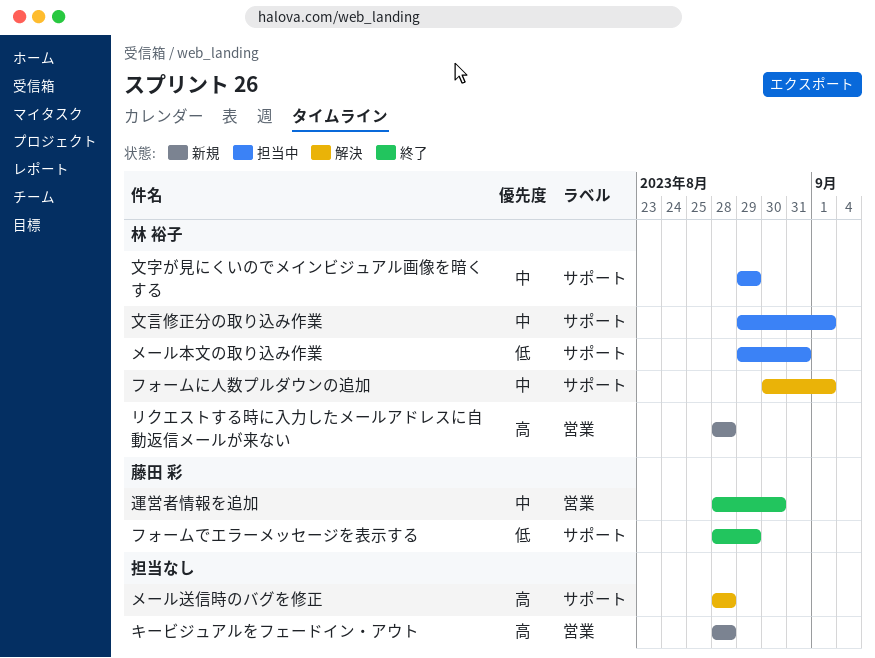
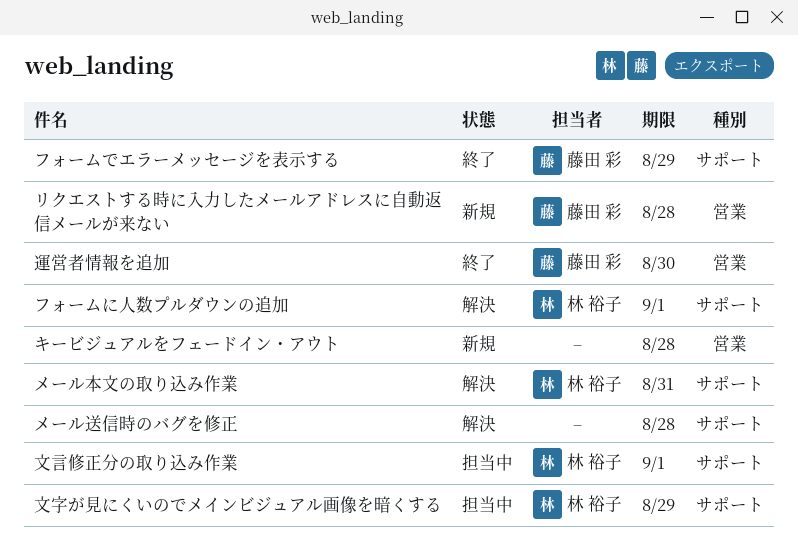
メール本文の取り込み作業, status: 担当中 -> 解決
リクエストする時に入力したメールアドレスに自動返信メールが来ない, owner: 林 裕子 -> 藤田 彩

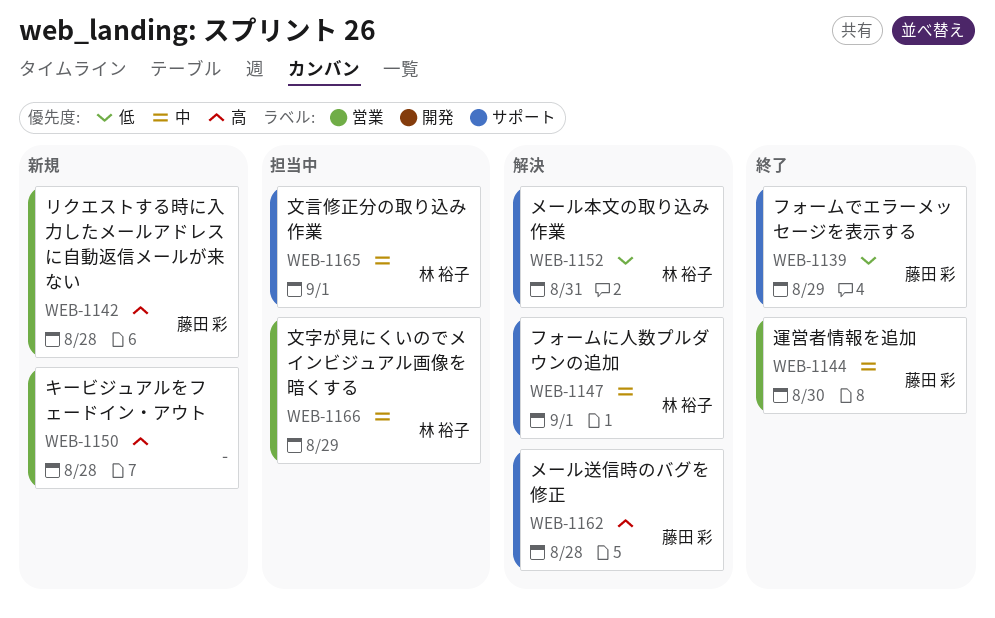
メール送信時のバグを修正, owner: none -> 藤田 彩
文字が見にくいのでメインビジュアル画像を暗くする, label: サポート -> 営業

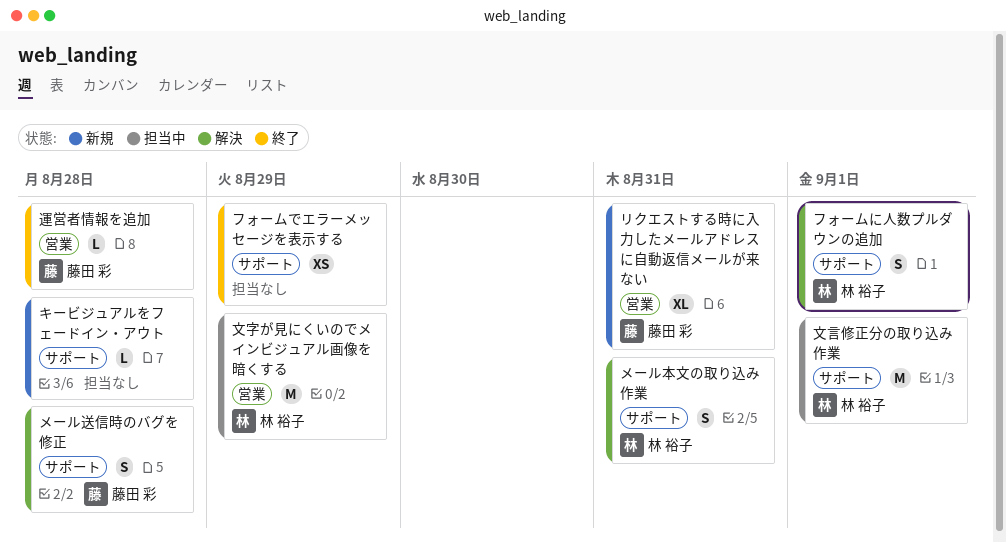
キービジュアルをフェードイン・アウト, label: 営業 -> サポート
フォームでエラーメッセージを表示する, owner: 藤田 彩 -> none
リクエストする時に入力したメールアドレスに自動返信メールが来ない, due: Aug 28 -> Aug 31
運営者情報を追加, due: Aug 30 -> Aug 28

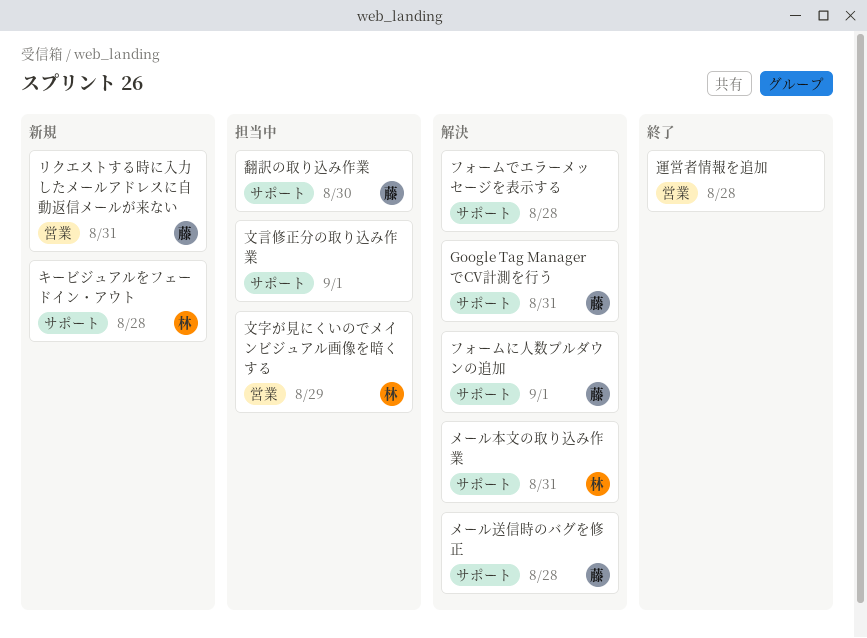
Google Tag ManagerでCV計測を行う: none -> present
キービジュアルをフェードイン・アウト, owner: none -> 林 裕子
フォームでエラーメッセージを表示する, status: 終了 -> 解決
フォームでエラーメッセージを表示する, due: Aug 29 -> Aug 28
フォームに人数プルダウンの追加, owner: 林 裕子 -> 藤田 彩
文言修正分の取り込み作業, owner: 林 裕子 -> none
翻訳の取り込み作業: none -> present
運営者情報を追加, owner: 藤田 彩 -> none

